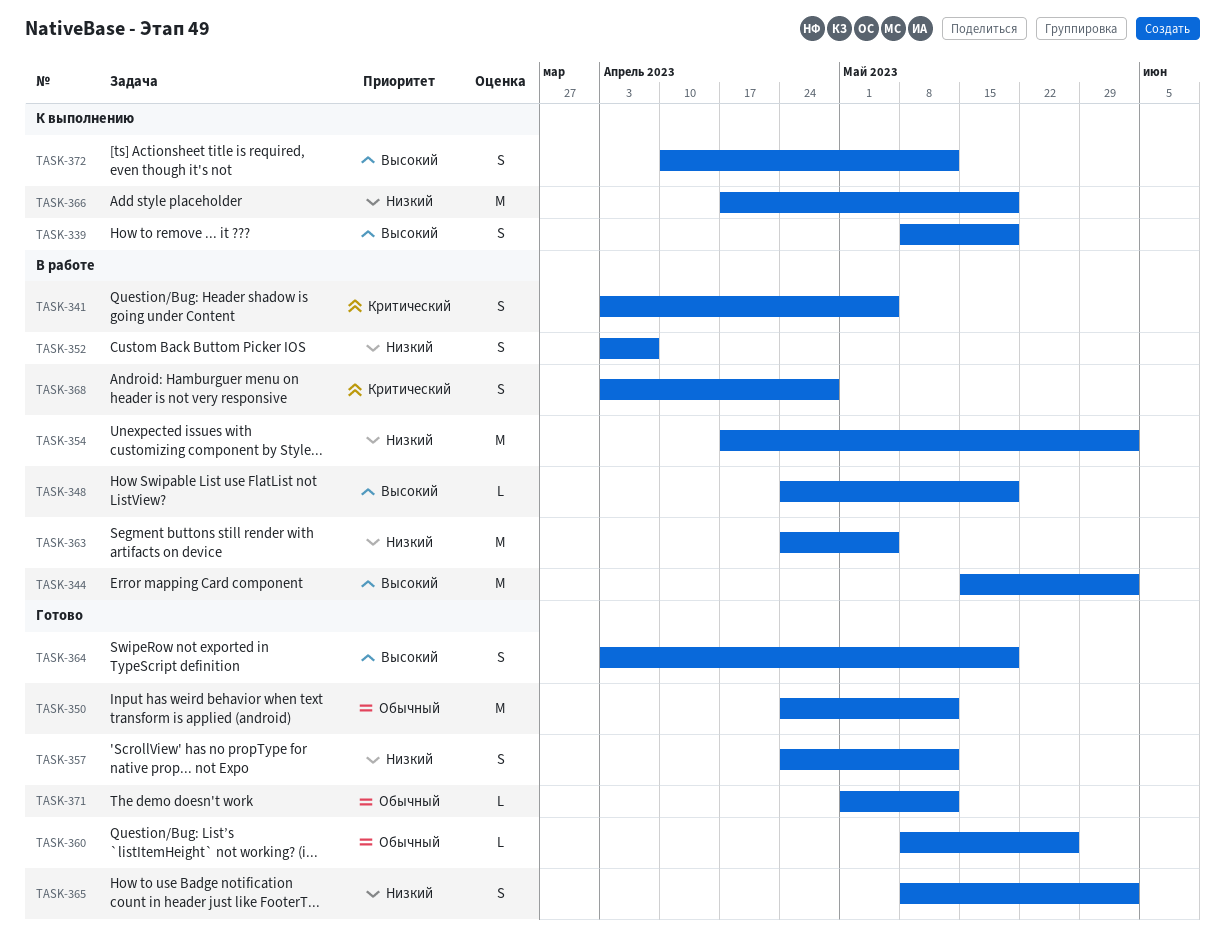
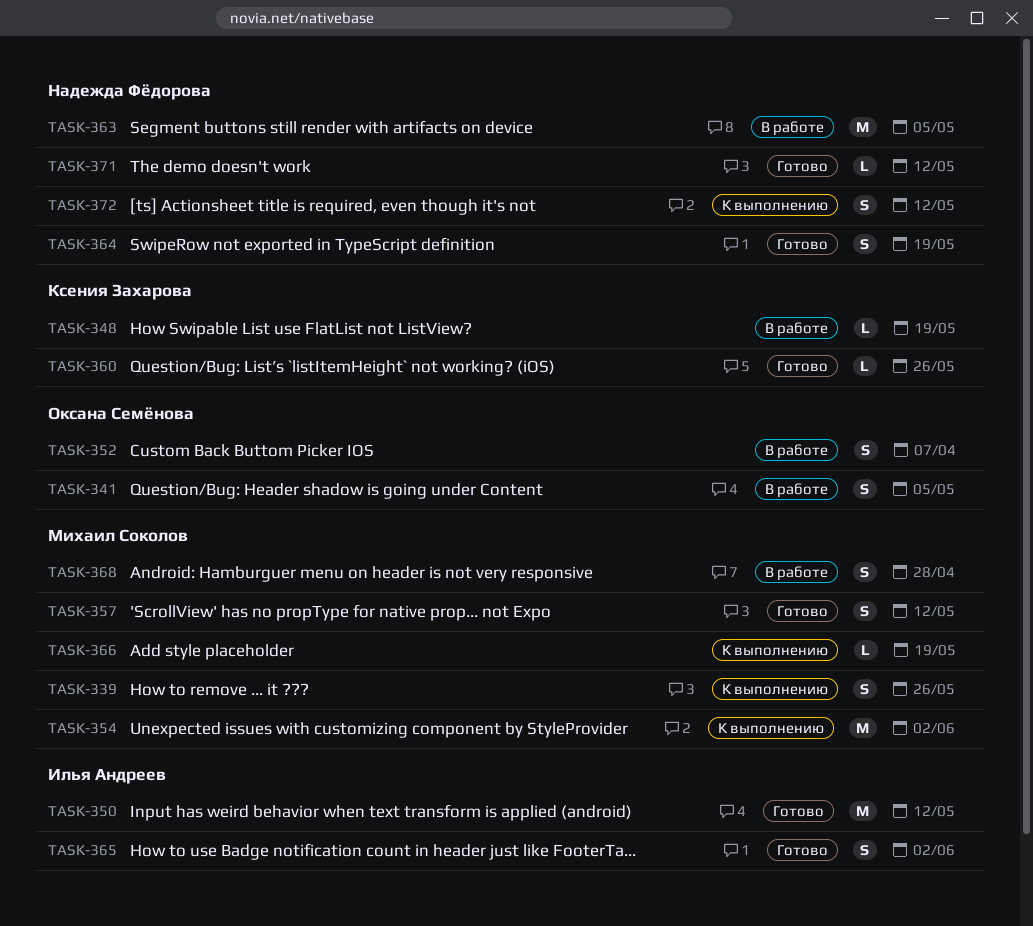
TASK-339, due: May 19 -> May 26
TASK-344: present -> none
TASK-354, status: В работе -> К выполнению
TASK-366, estimate: M -> L

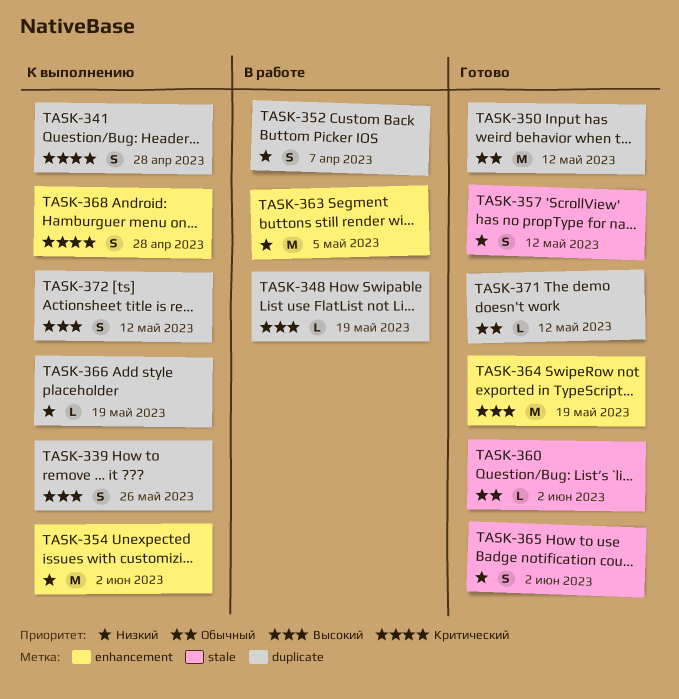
TASK-341, status: В работе -> К выполнению
TASK-341, due: May 5 -> Apr 28
TASK-360, due: May 26 -> Jun 2
TASK-364, estimate: S -> M
TASK-368, status: В работе -> К выполнению

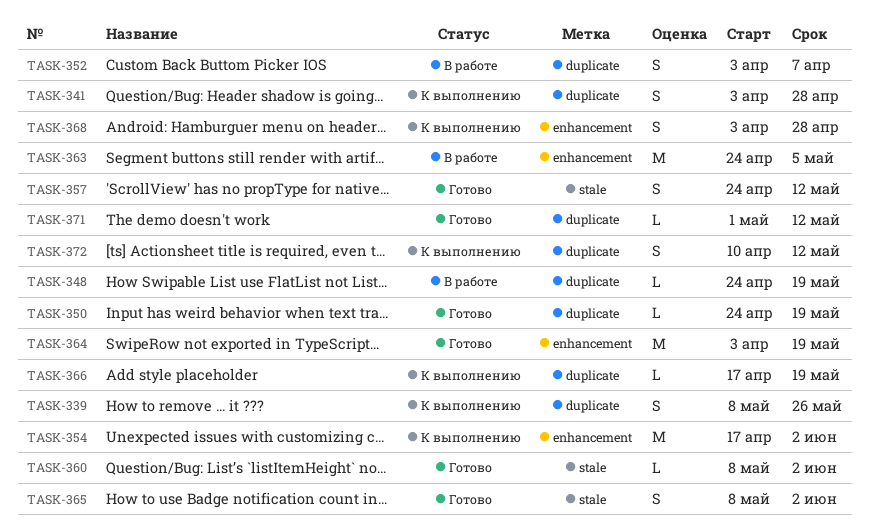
TASK-350, estimate: M -> L
TASK-350, due: May 12 -> May 19

